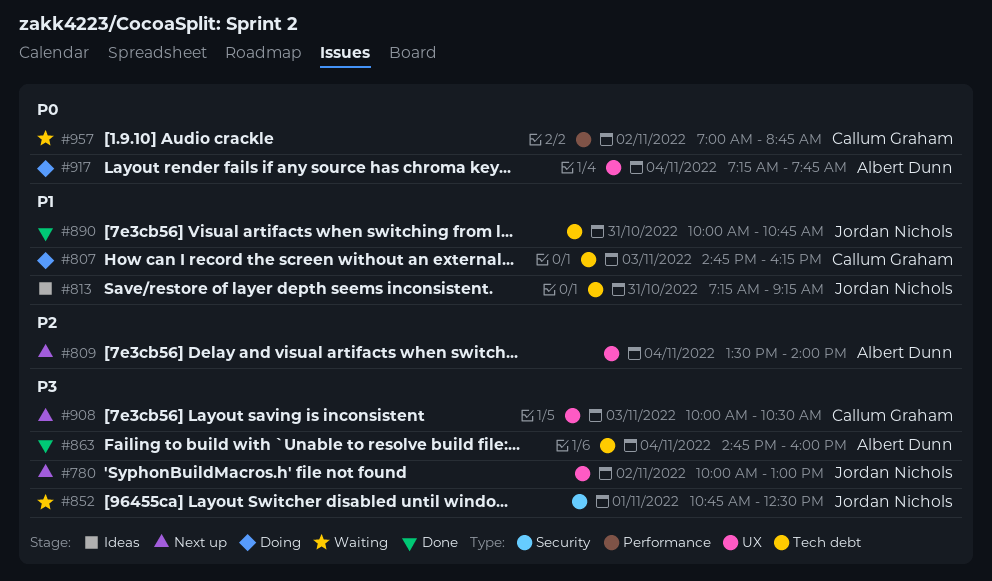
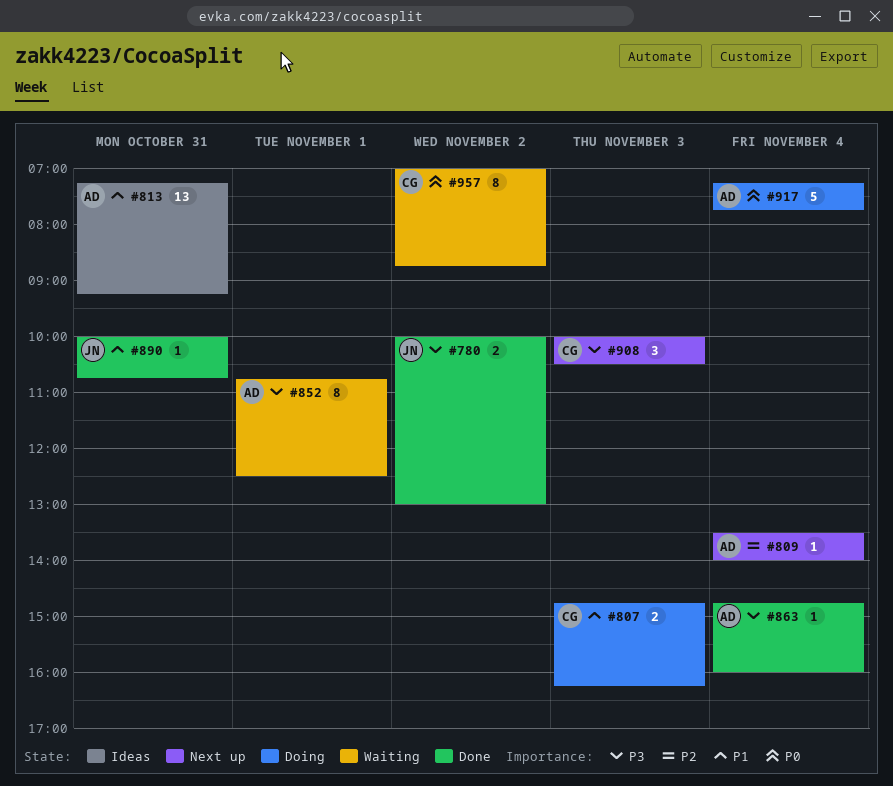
#780, status: Next up -> Done
#813, owner: Jordan Nichols -> Albert Dunn
#852, owner: Jordan Nichols -> Albert Dunn

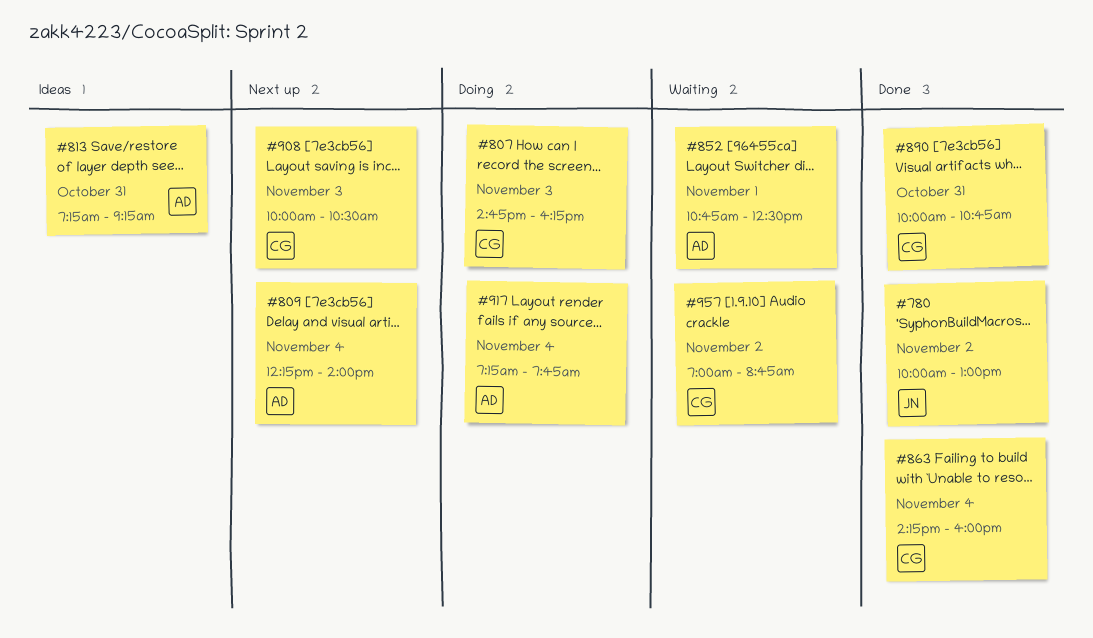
#809, begins: 13:30 -> 12:15
#863, owner: AD -> CG
#863, begins: 14:45 -> 14:15
#890, owner: JN -> CG

